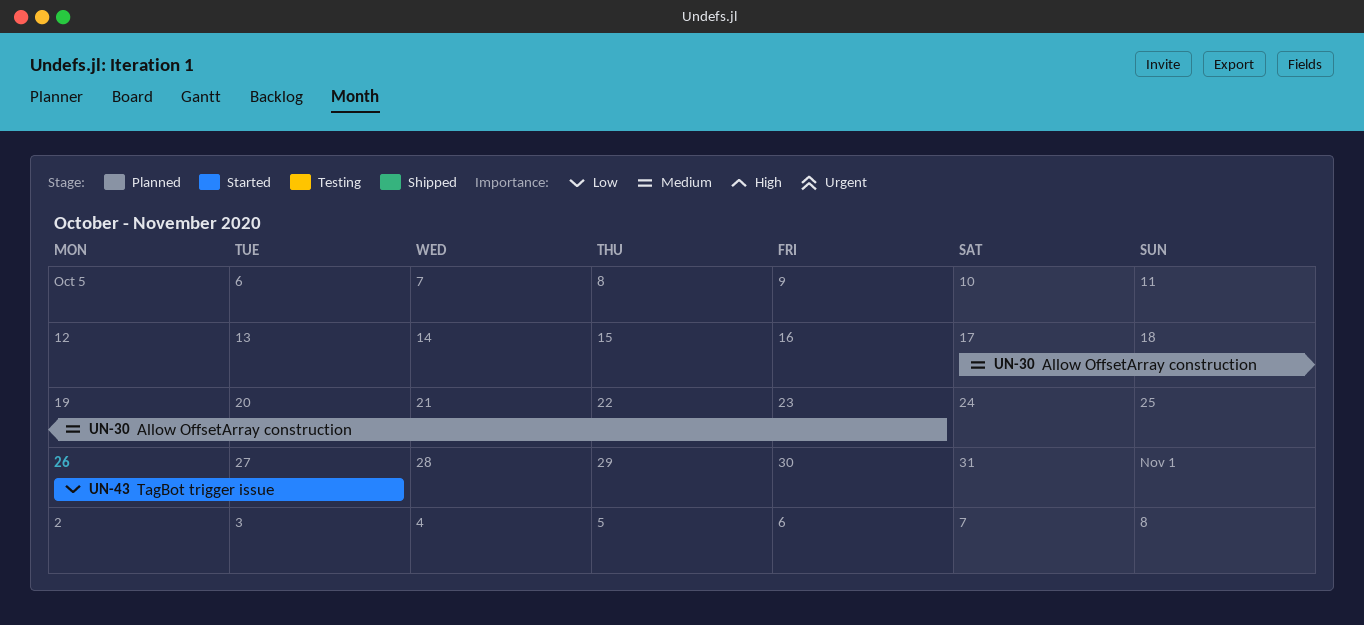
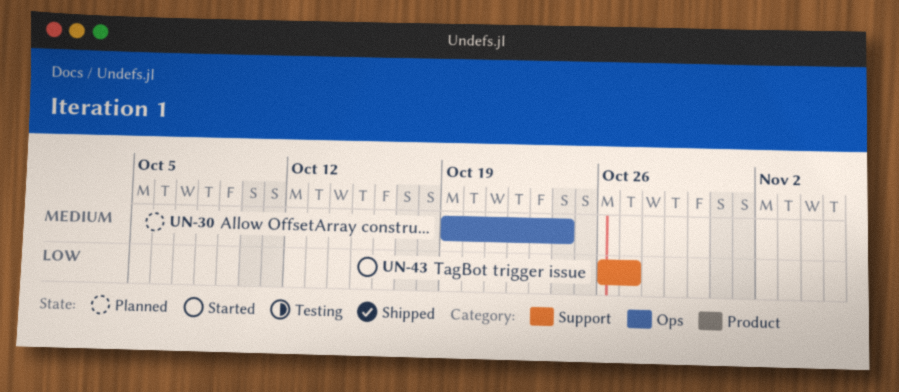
UN-30, start: Oct 17 -> Oct 19
UN-30, due: Oct 23 -> Oct 24

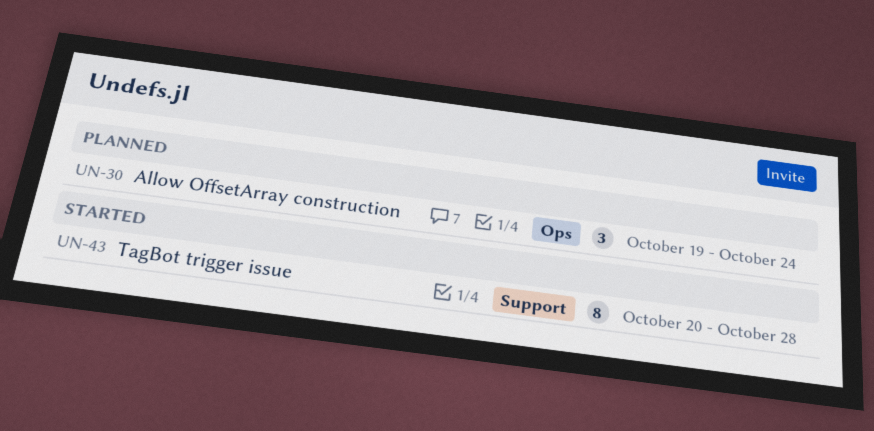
UN-43, start: Oct 26 -> Oct 20
UN-43, due: Oct 27 -> Oct 28

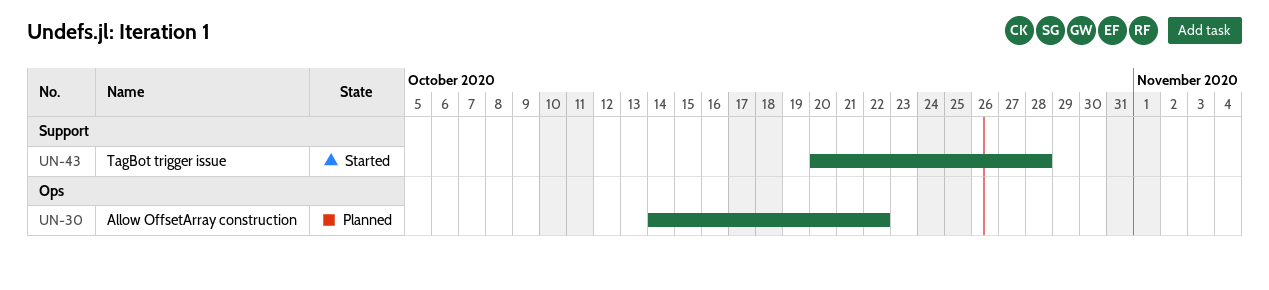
UN-30, start: Oct 19 -> Oct 14
UN-30, due: Oct 24 -> Oct 22

